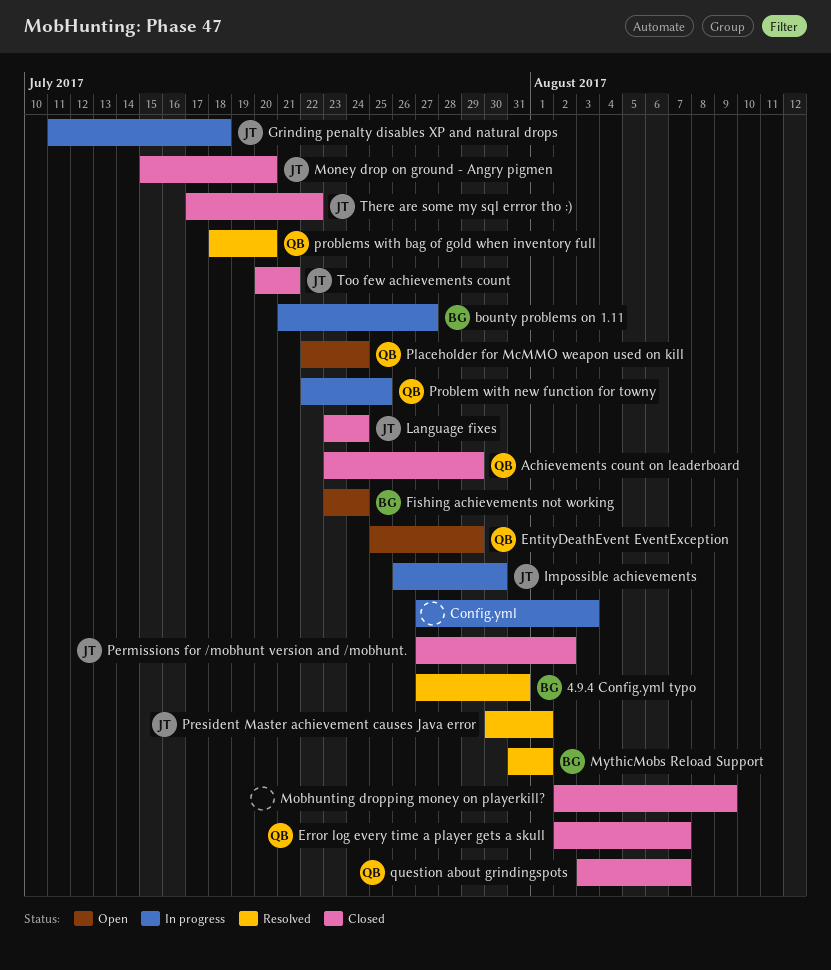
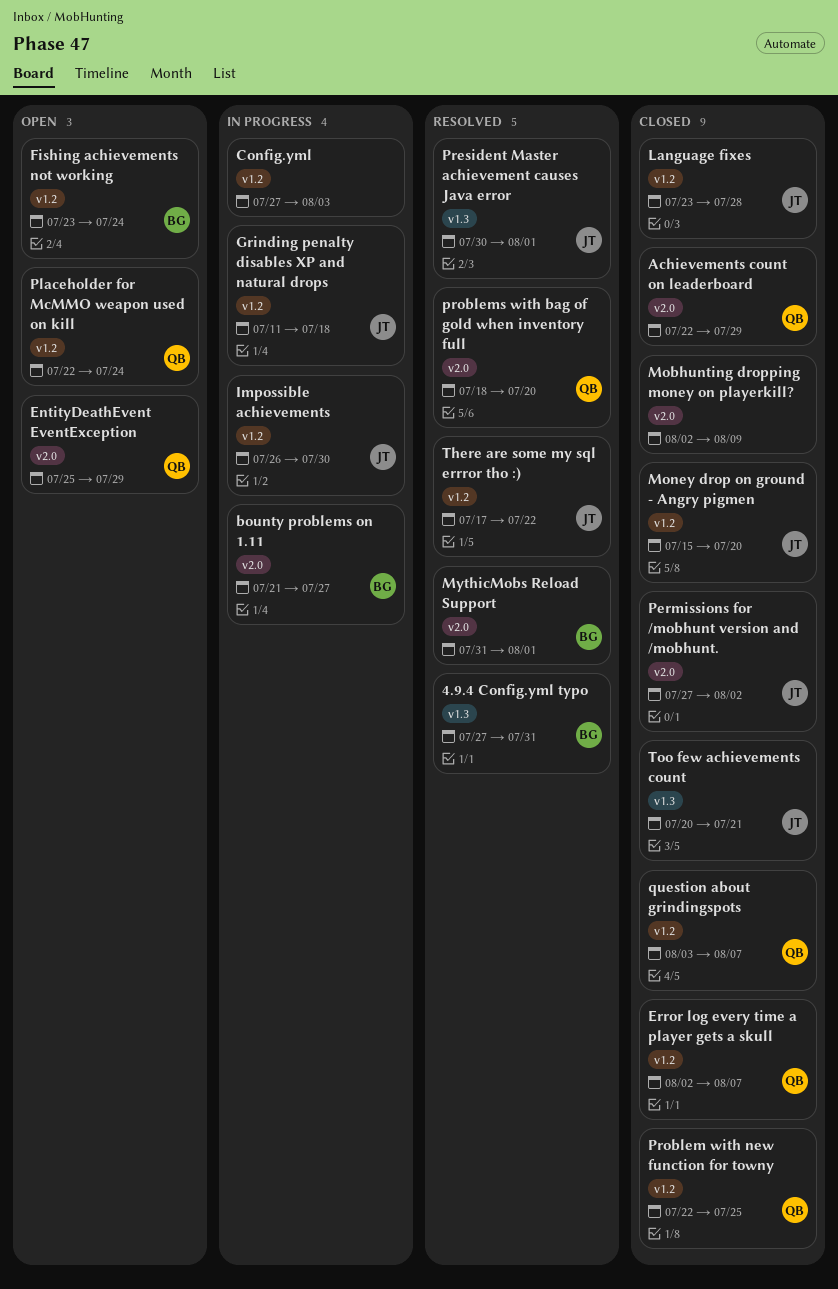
Achievements count on leaderboard, start: Jul 23 -> Jul 22
Language fixes, due: Jul 24 -> Jul 28
Problem with new function for towny, status: In progress -> Closed
There are some my sql errror tho :), status: Closed -> Resolved

